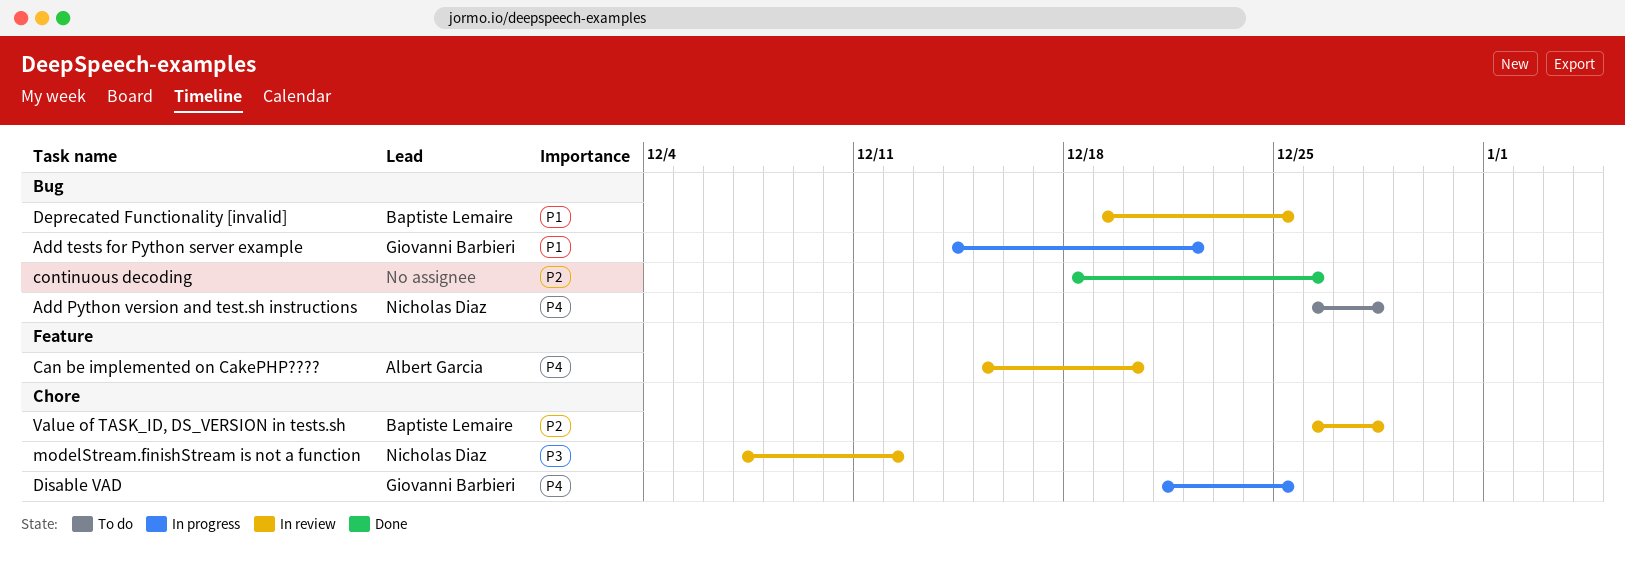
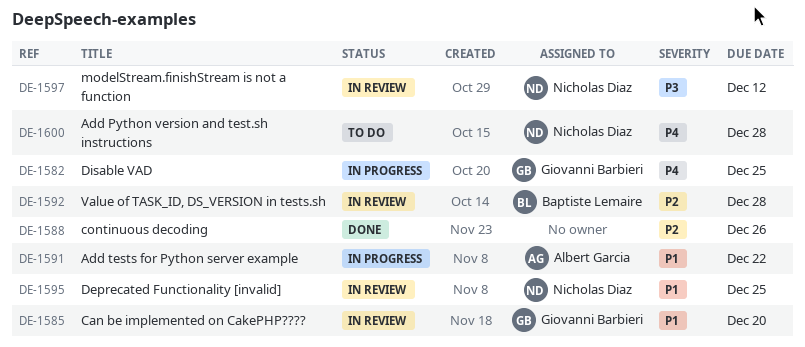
Add tests for Python server example, owner: Giovanni Barbieri -> Albert Garcia
Can be implemented on CakePHP????, owner: Albert Garcia -> Giovanni Barbieri
Can be implemented on CakePHP????, priority: P4 -> P1
Deprecated Functionality [invalid], owner: Baptiste Lemaire -> Nicholas Diaz

